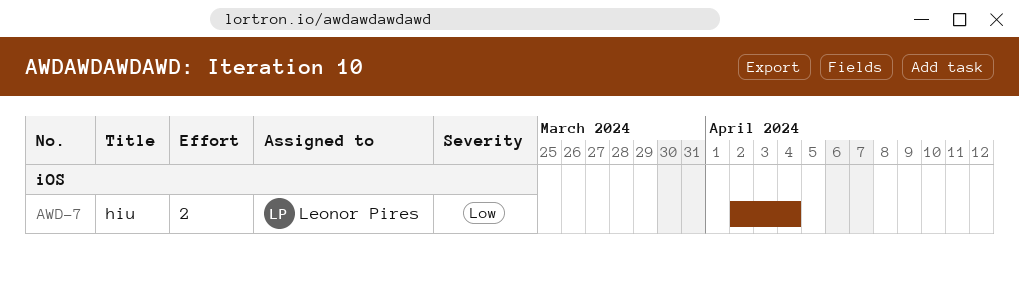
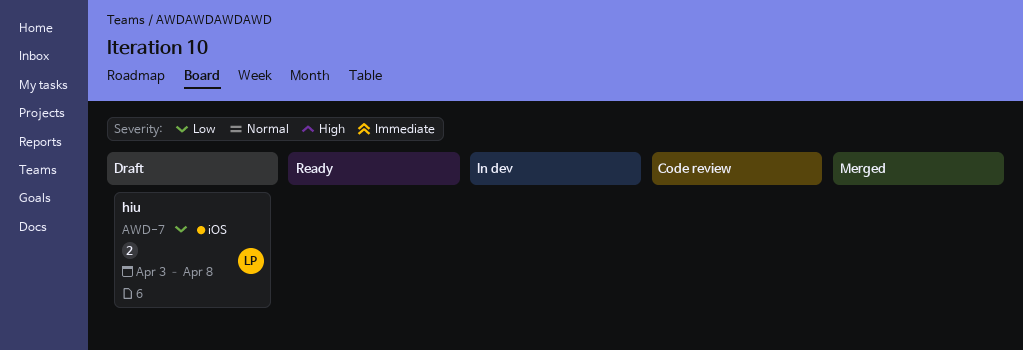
AWD-7, start: Apr 2 -> Apr 3
AWD-7, due: Apr 4 -> Apr 8

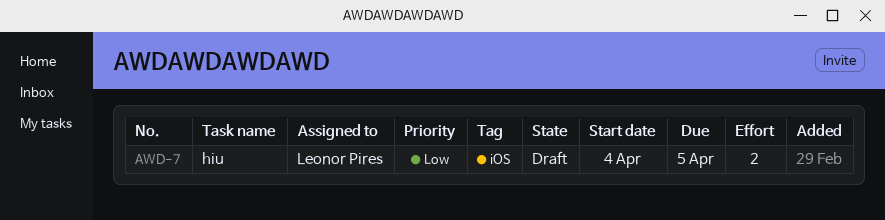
AWD-7, start: Apr 3 -> Apr 4
AWD-7, due: Apr 8 -> Apr 5

